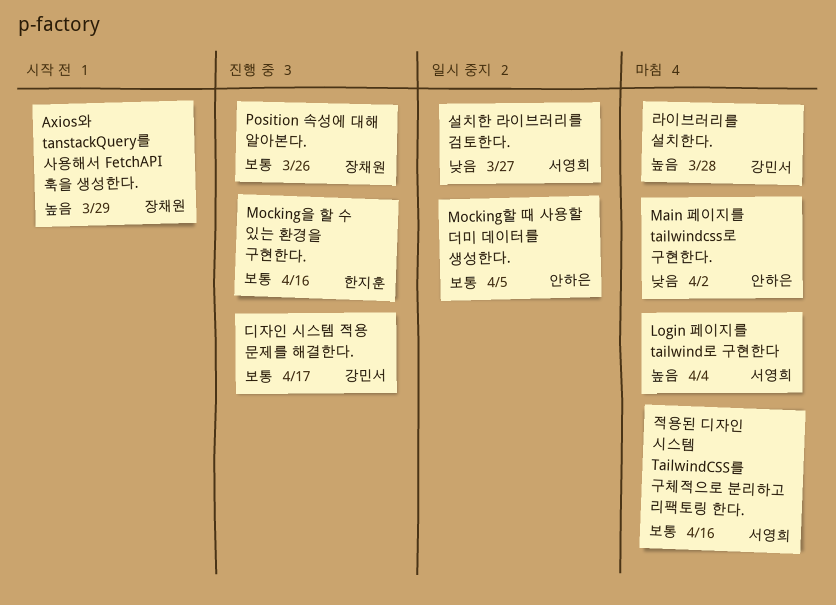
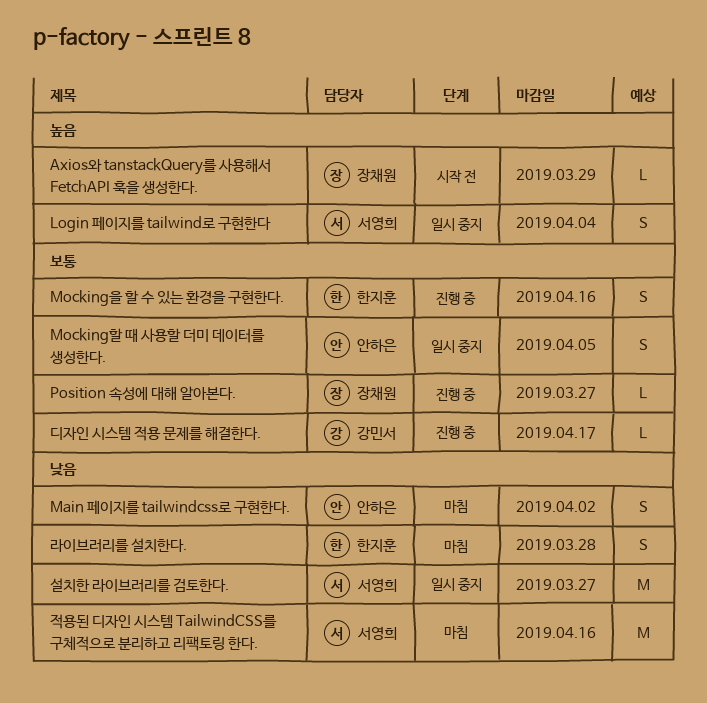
Login 페이지를 tailwind로 구현한다, status: 마침 -> 일시 중지
Position 속성에 대해 알아본다., due: Mar 26 -> Mar 27
라이브러리를 설치한다., owner: 강민서 -> 한지훈
라이브러리를 설치한다., priority: 높음 -> 낮음
적용된 디자인 시스템 TailwindCSS를 구체적으로 분리하고 리팩토링 한다., priority: 보통 -> 낮음

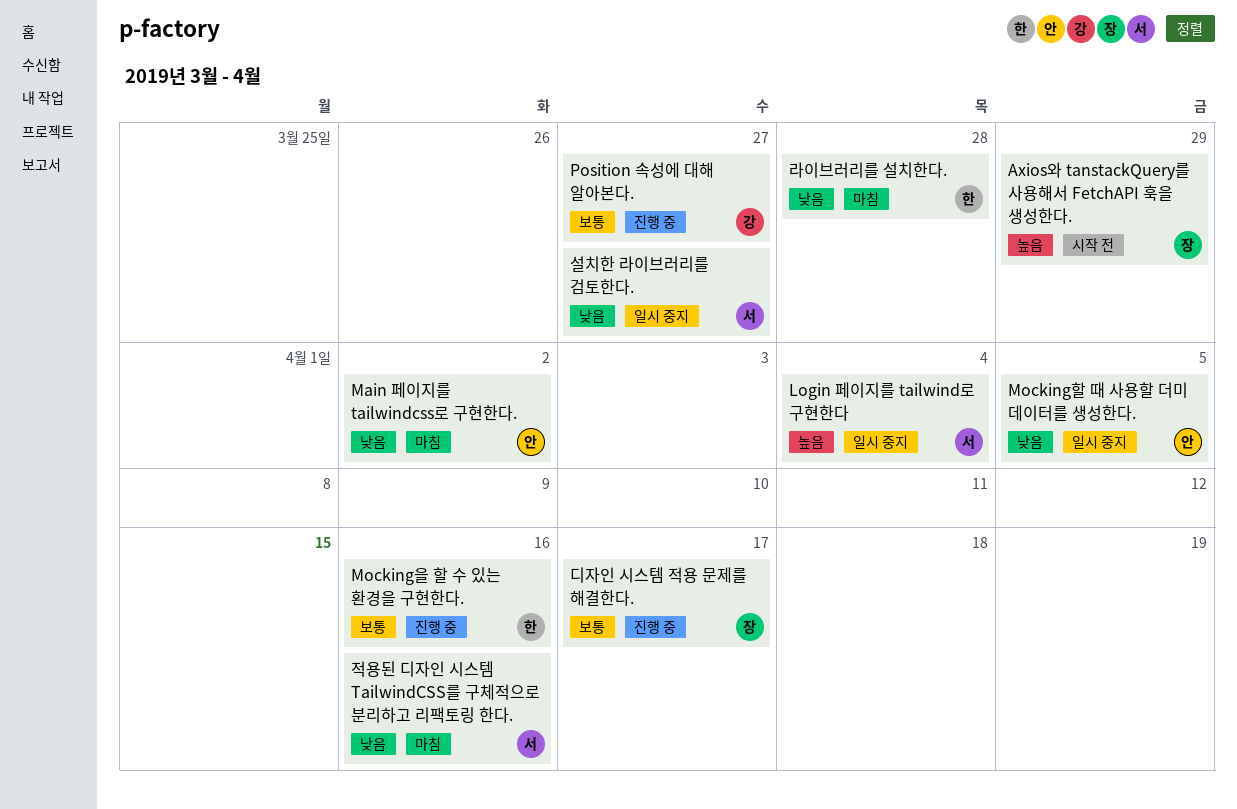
Mocking할 때 사용할 더미 데이터를 생성한다., priority: 보통 -> 낮음
Position 속성에 대해 알아본다., owner: 장채원 -> 강민서
디자인 시스템 적용 문제를 해결한다., owner: 강민서 -> 장채원

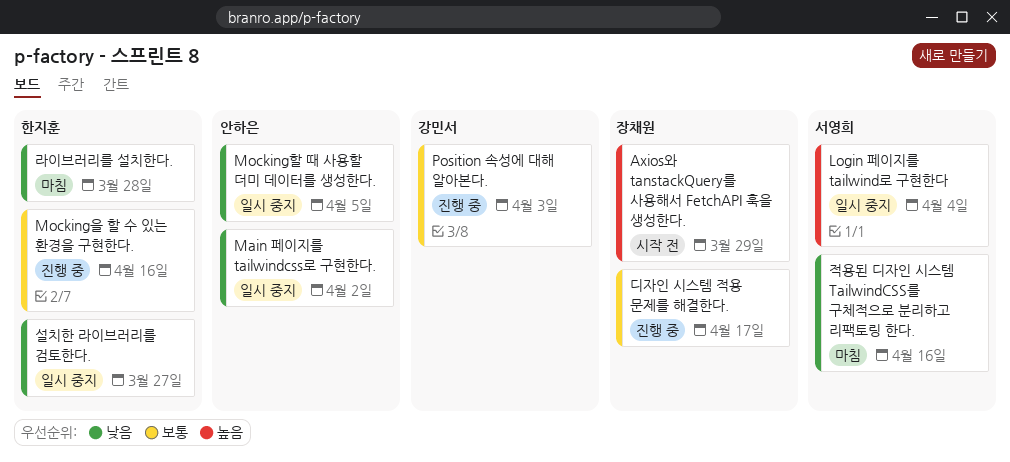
Main 페이지를 tailwindcss로 구현한다., status: 마침 -> 일시 중지
Position 속성에 대해 알아본다., due: Mar 27 -> Apr 3
설치한 라이브러리를 검토한다., owner: 서영희 -> 한지훈

